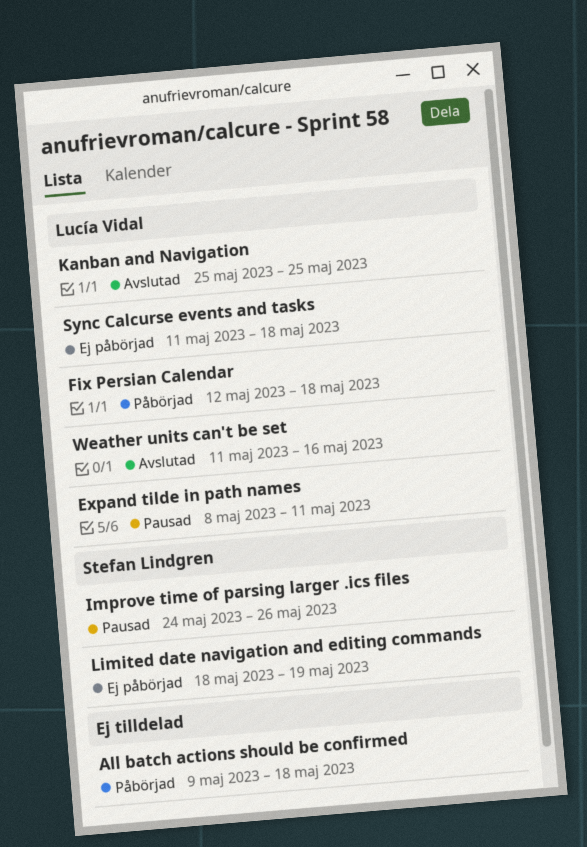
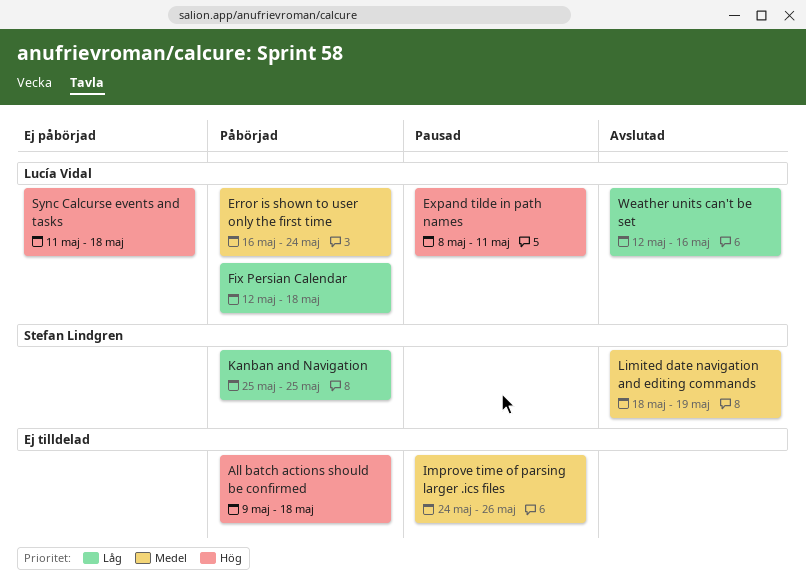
Error is shown to user only the first time: none -> present
Improve time of parsing larger .ics files, owner: Stefan Lindgren -> none
Kanban and Navigation, status: Avslutad -> Påbörjad
Kanban and Navigation, owner: Lucía Vidal -> Stefan Lindgren
Limited date navigation and editing commands, status: Ej påbörjad -> Avslutad
Weather units can't be set, start: May 11 -> May 12

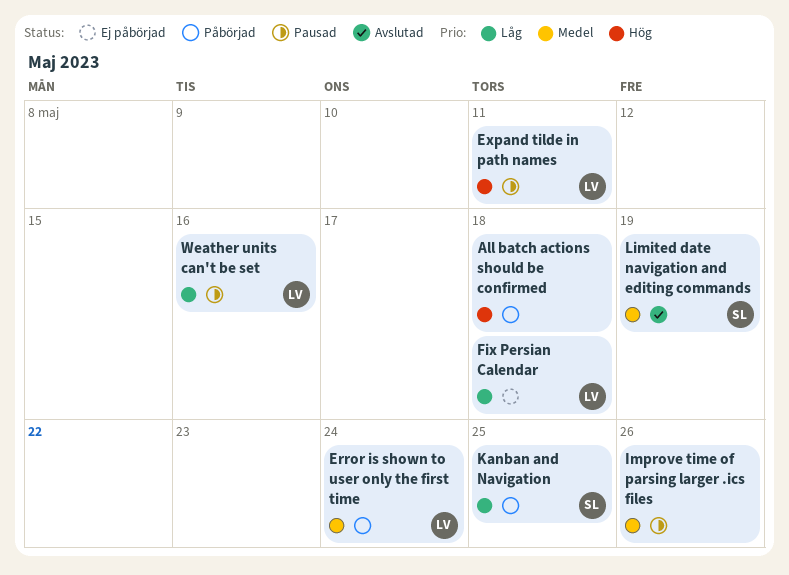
Fix Persian Calendar, status: Påbörjad -> Ej påbörjad
Sync Calcurse events and tasks: present -> none
Weather units can't be set, status: Avslutad -> Pausad

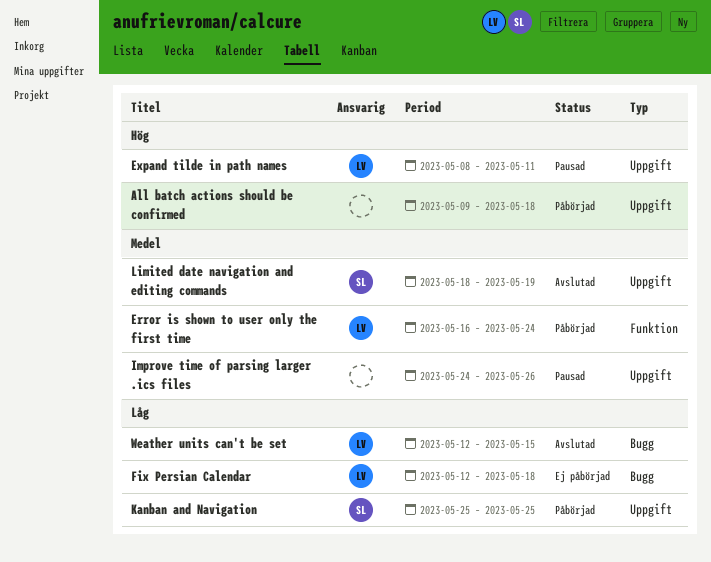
Weather units can't be set, status: Pausad -> Avslutad
Weather units can't be set, due: May 16 -> May 15

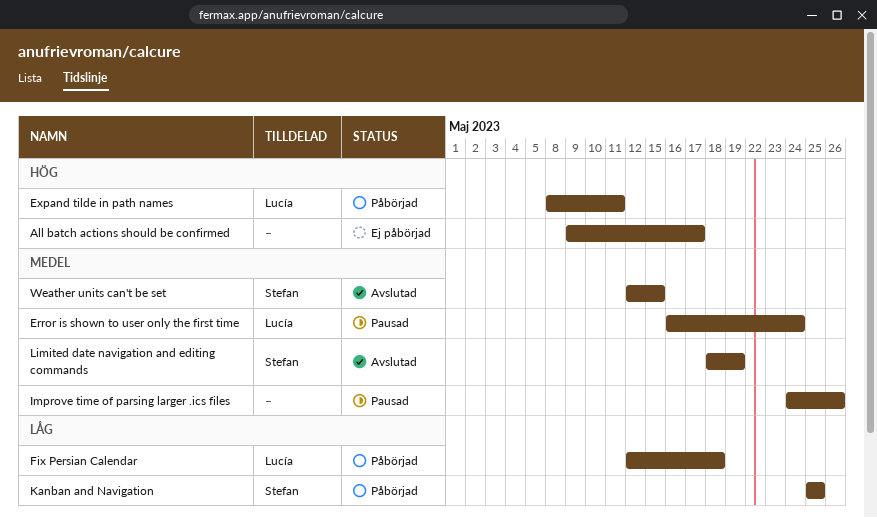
All batch actions should be confirmed, status: Påbörjad -> Ej påbörjad
All batch actions should be confirmed, due: May 18 -> May 17
Error is shown to user only the first time, status: Påbörjad -> Pausad
Expand tilde in path names, status: Pausad -> Påbörjad
Fix Persian Calendar, status: Ej påbörjad -> Påbörjad
Weather units can't be set, owner: Lucía -> Stefan
Weather units can't be set, priority: Låg -> Medel

